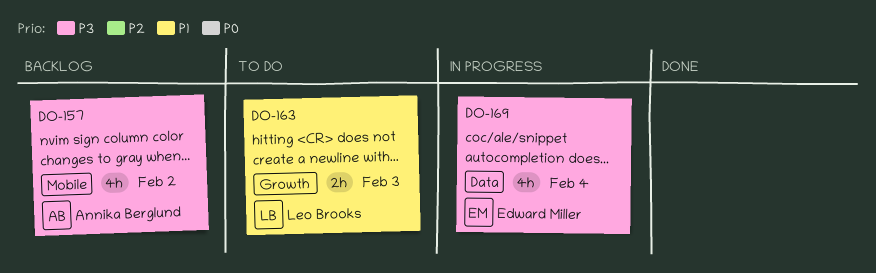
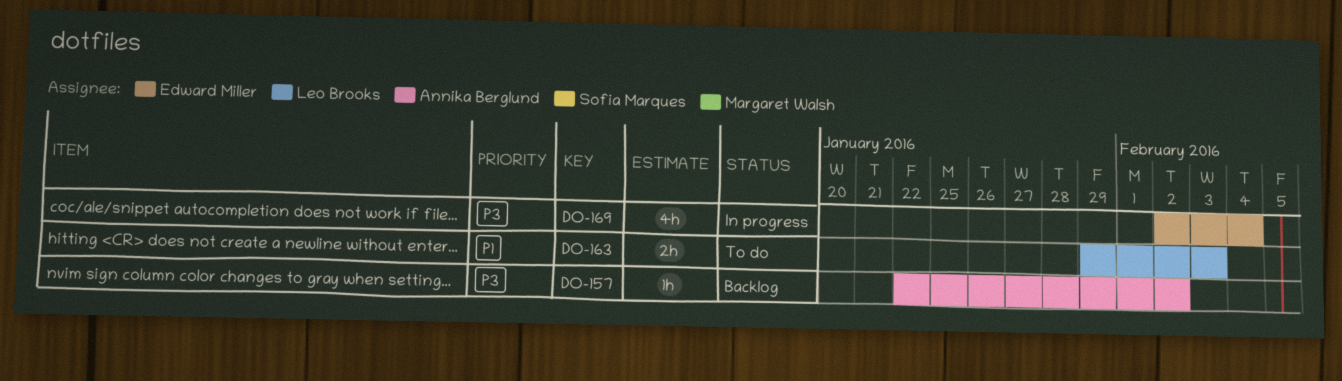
DO-157, estimate: 4h -> 1h

